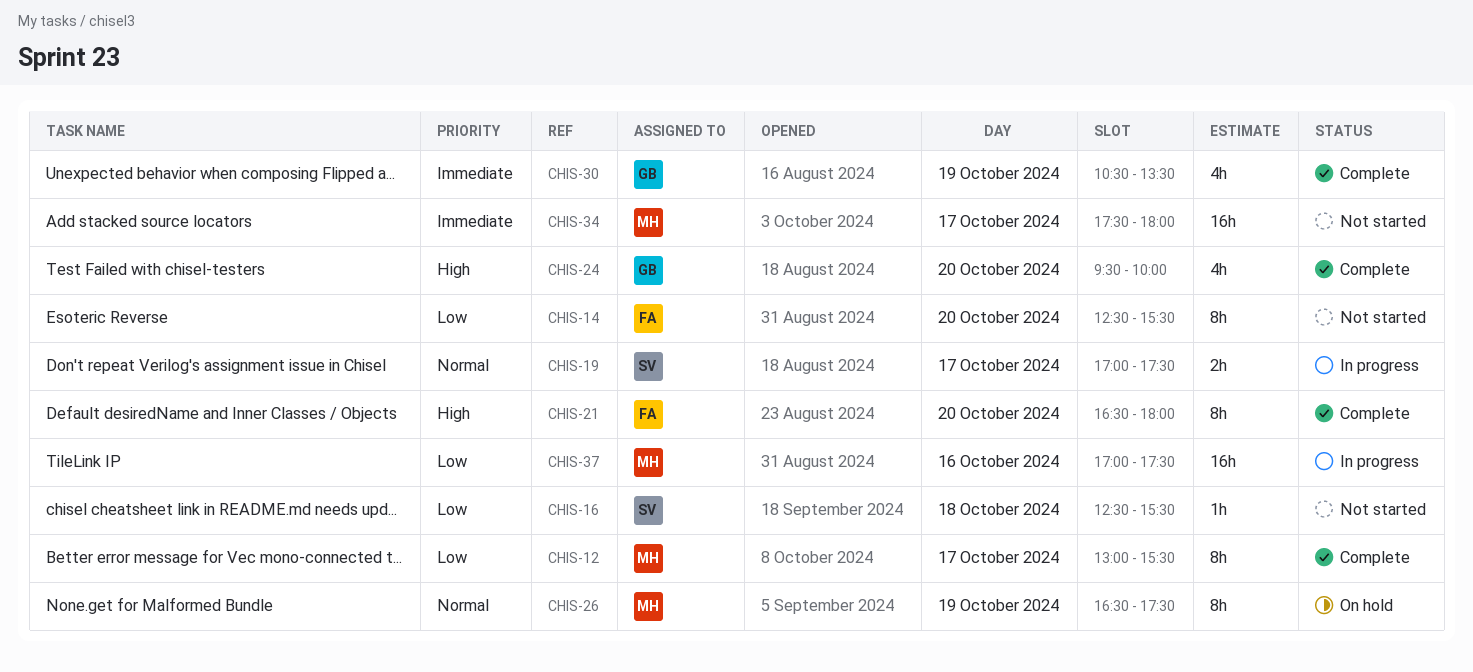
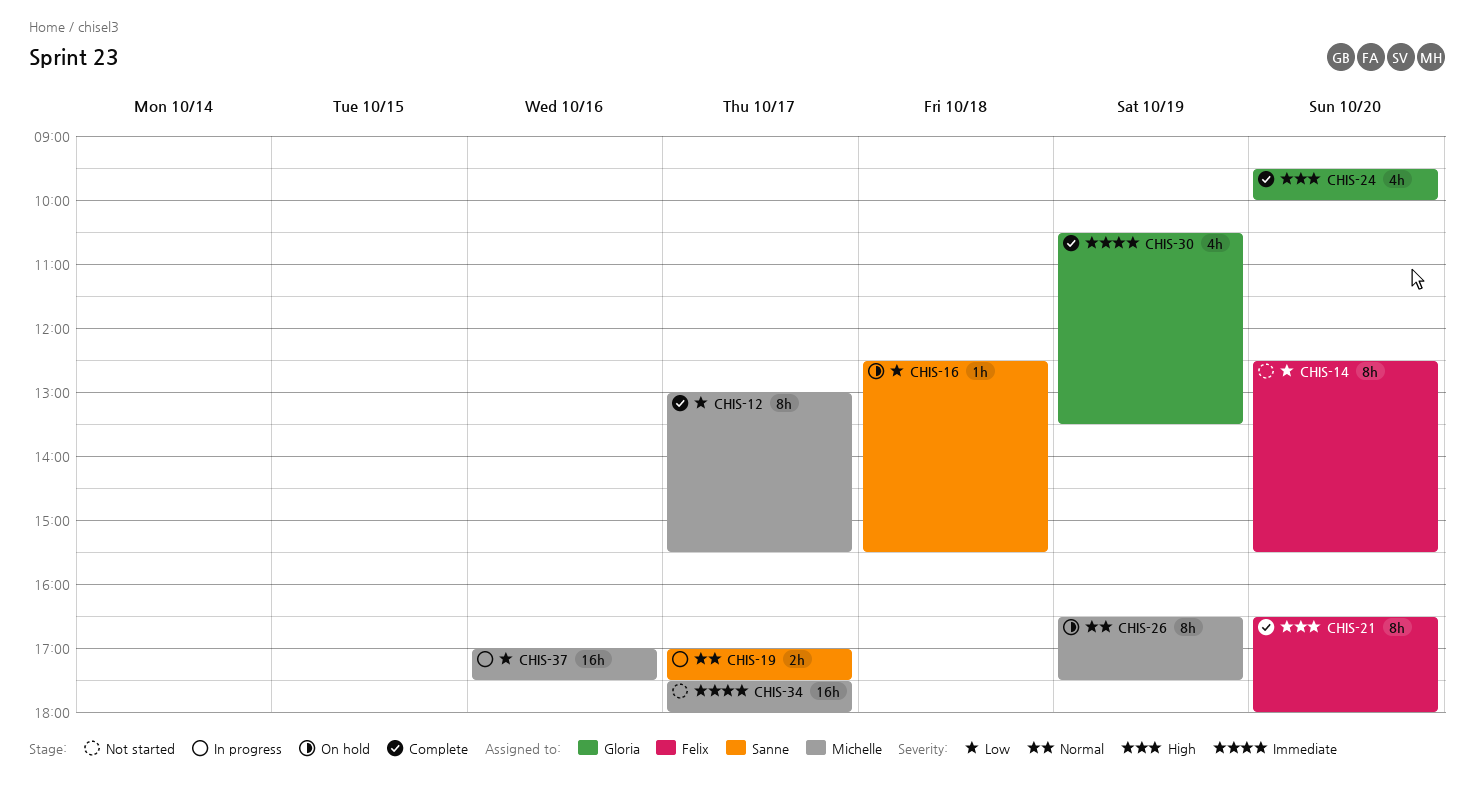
CHIS-16, status: Not started -> On hold

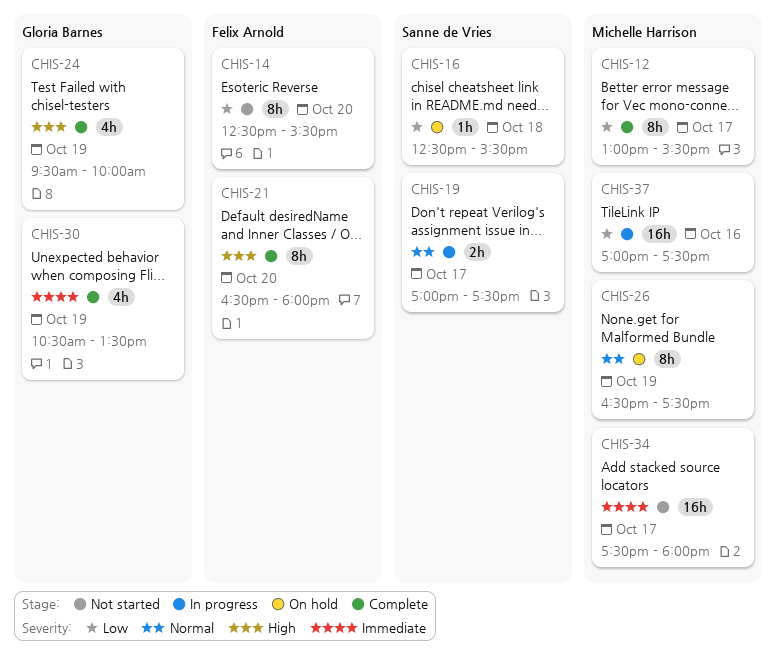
CHIS-24, day: Oct 20 -> Oct 19

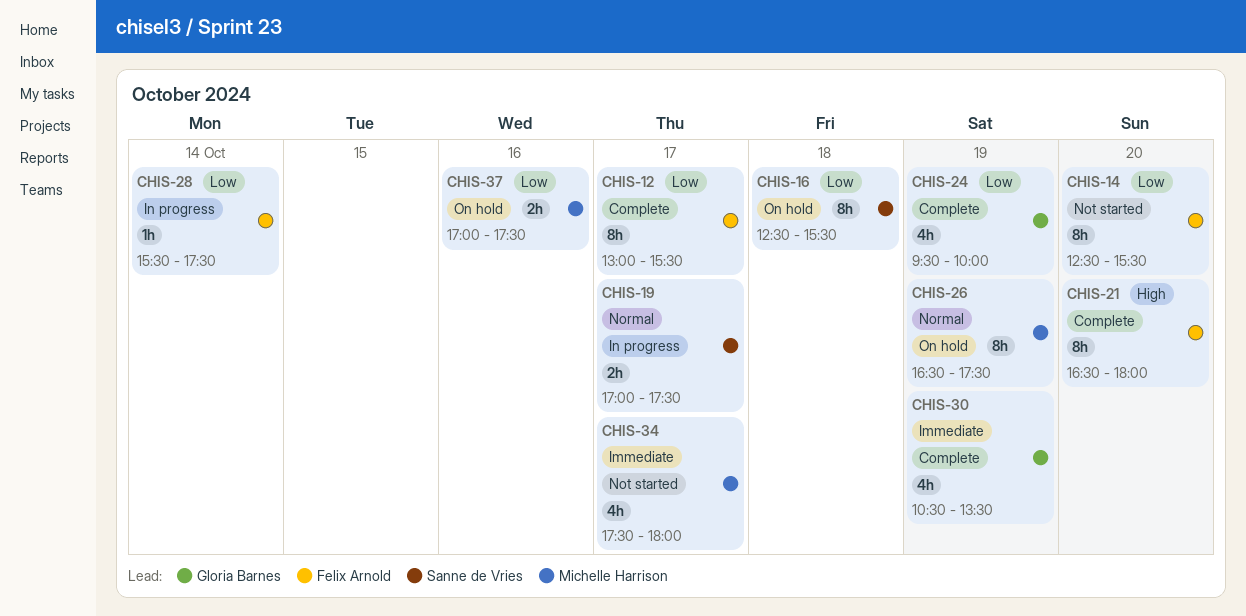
CHIS-12, owner: Michelle Harrison -> Felix Arnold
CHIS-16, estimate: 1h -> 8h
CHIS-24, priority: High -> Low
CHIS-28: none -> present
CHIS-34, estimate: 16h -> 4h
CHIS-37, status: In progress -> On hold
CHIS-37, estimate: 16h -> 2h

